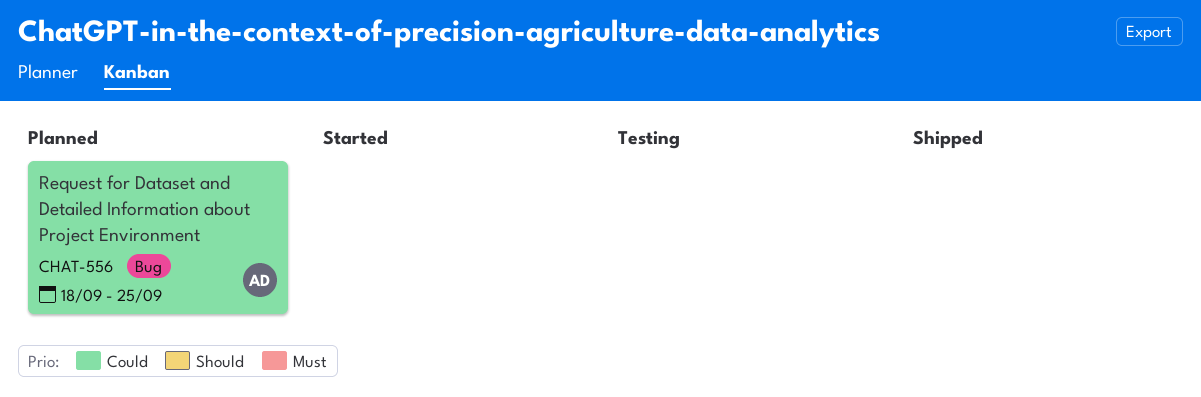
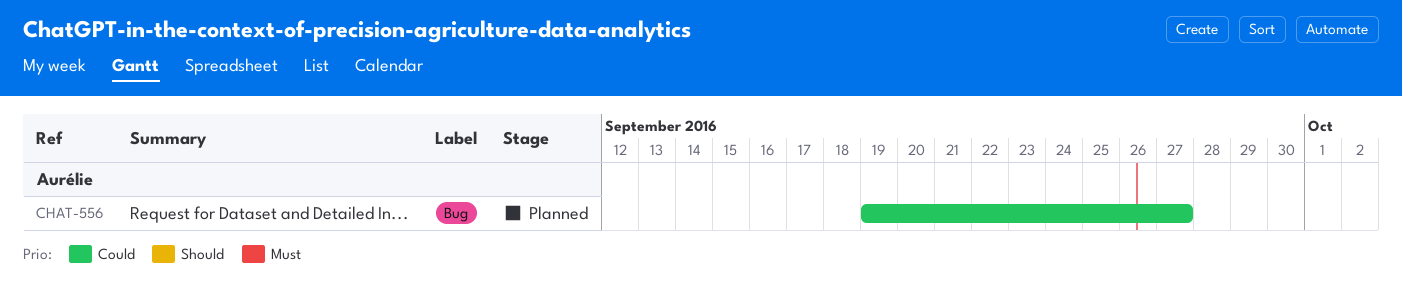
CHAT-556, start: Sep 18 -> Sep 19
CHAT-556, due: Sep 25 -> Sep 27

